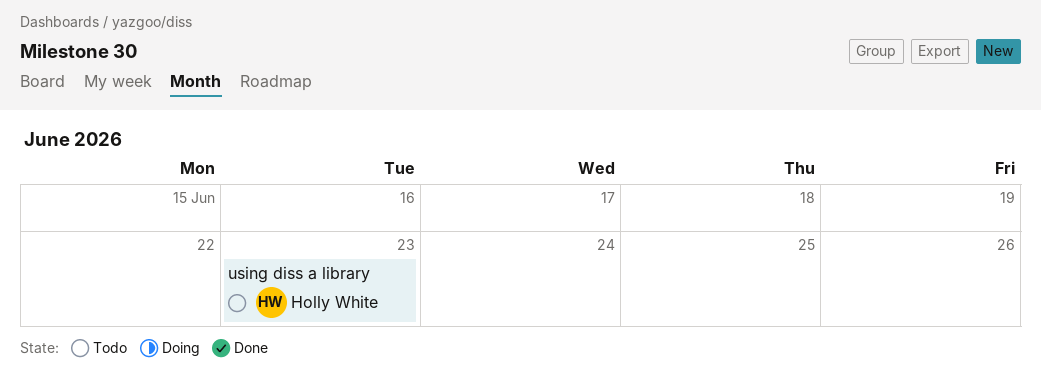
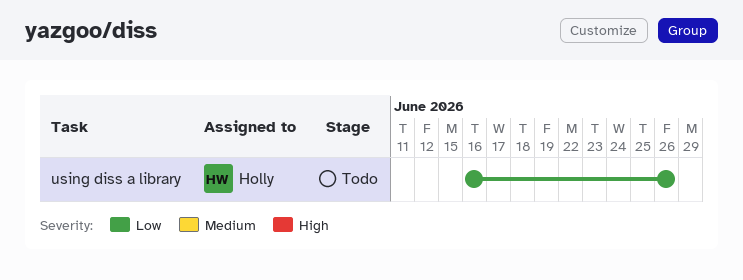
using diss a library, due: Jun 23 -> Jun 26

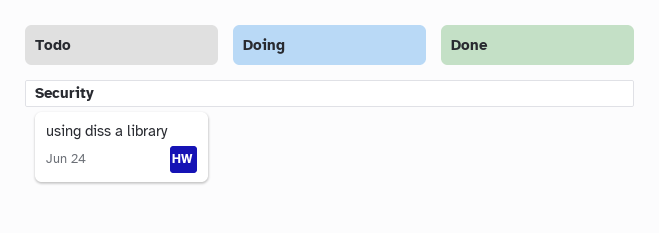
using diss a library, due: Jun 26 -> Jun 24

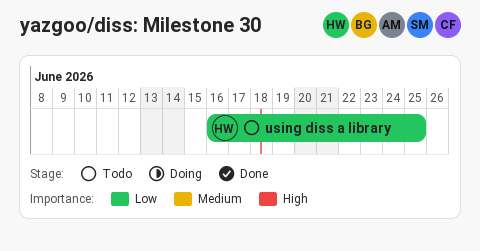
using diss a library, due: Jun 24 -> Jun 25

